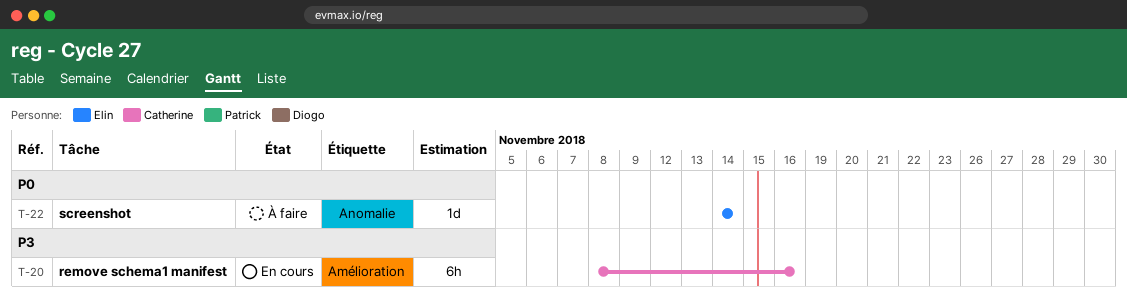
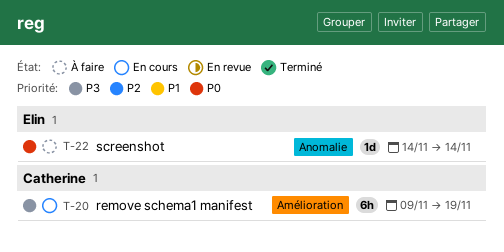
T-20, start: Nov 8 -> Nov 9
T-20, due: Nov 16 -> Nov 19

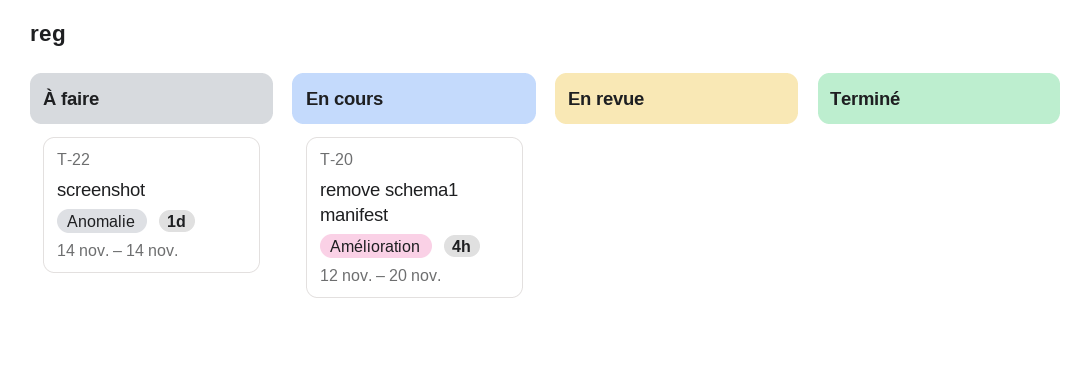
T-20, estimate: 6h -> 4h
T-20, start: Nov 9 -> Nov 12
T-20, due: Nov 19 -> Nov 20

